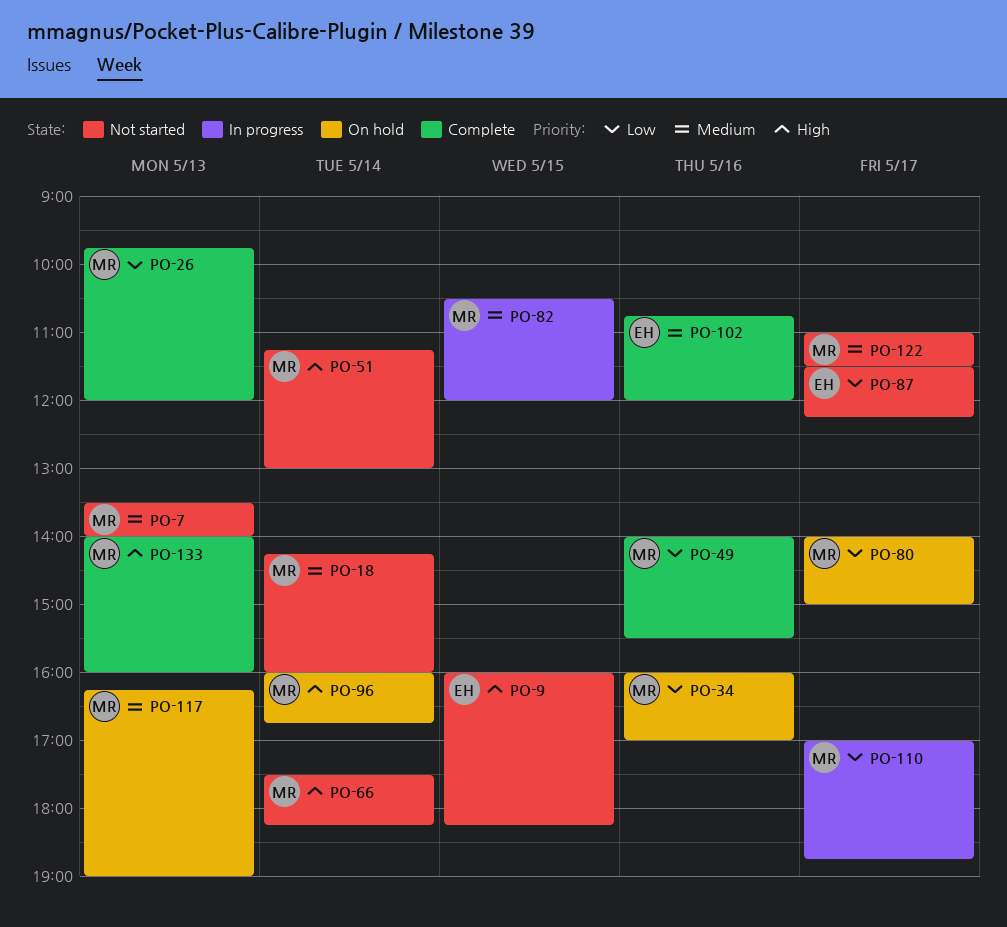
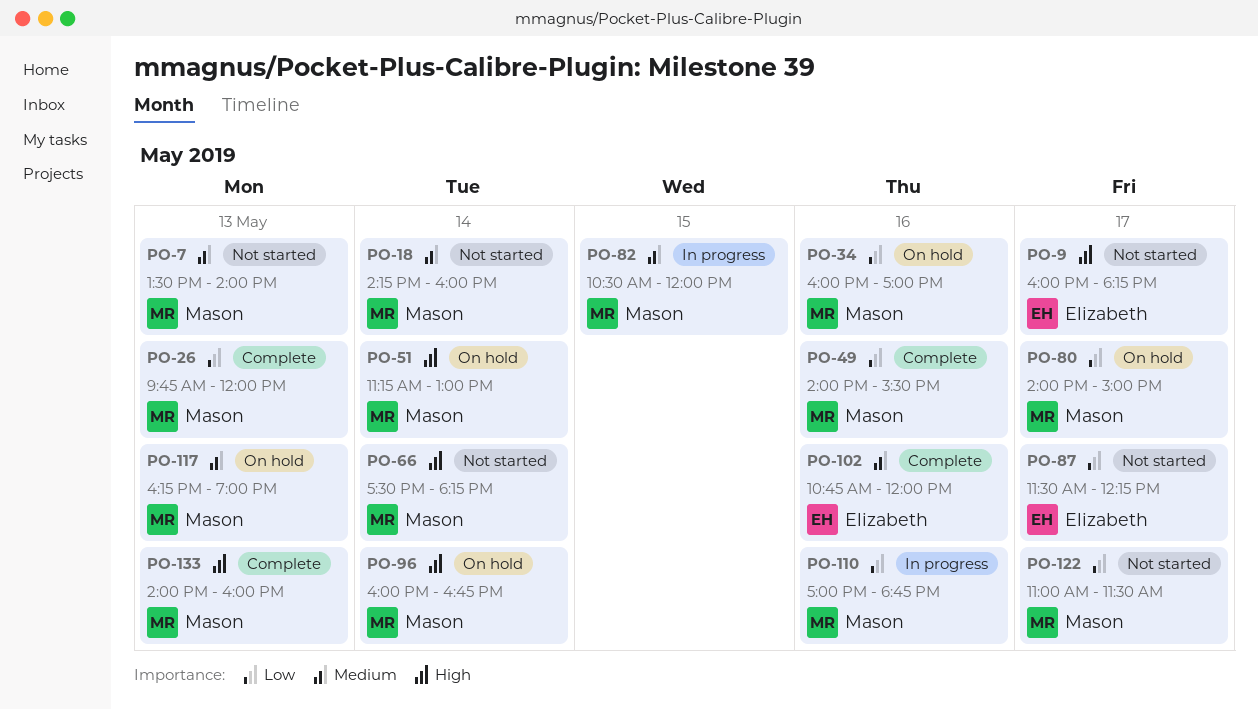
PO-9, day: May 15 -> May 17
PO-51, status: Not started -> On hold
PO-110, day: May 17 -> May 16
PO-122, priority: Medium -> Low

